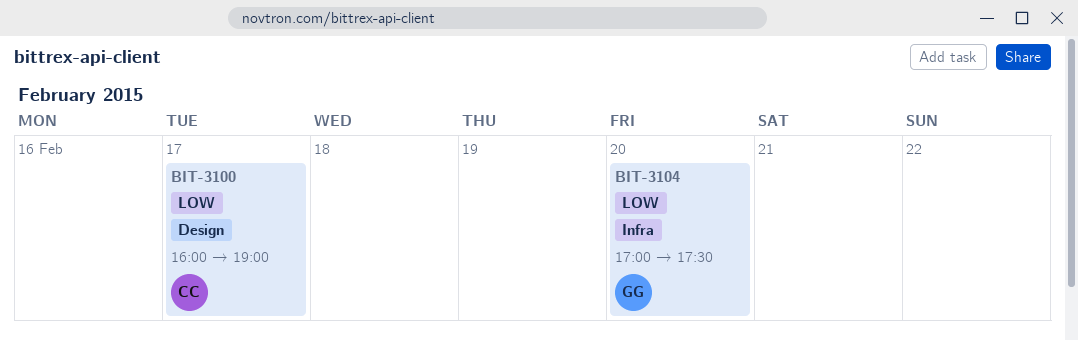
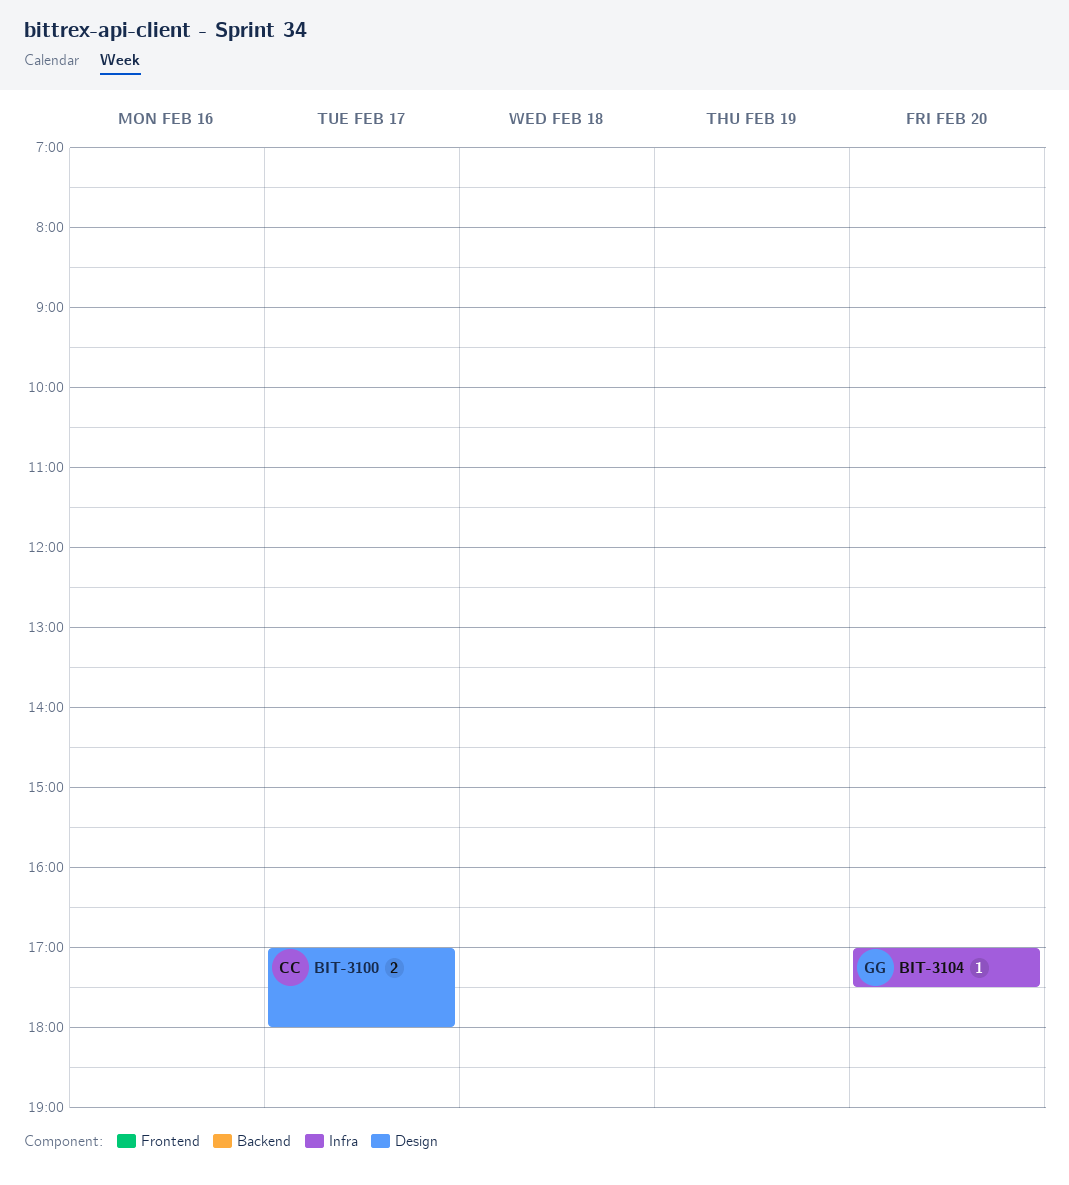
BIT-3100, begins: 16:00 -> 17:00
BIT-3100, ends: 19:00 -> 18:00

